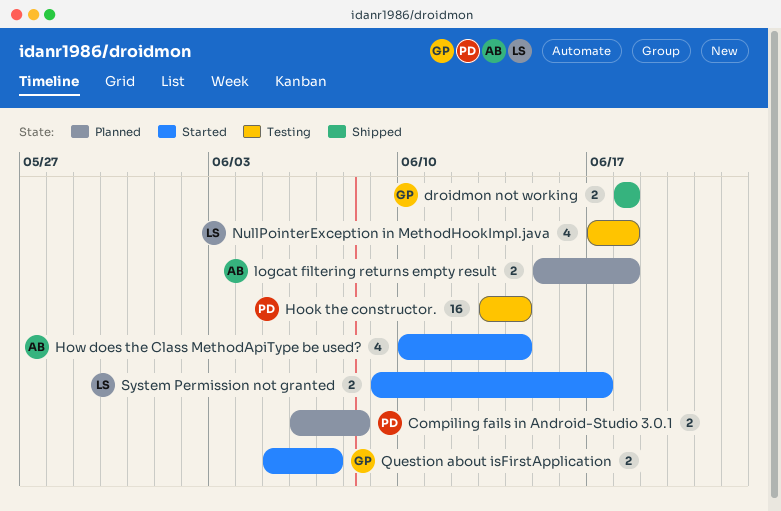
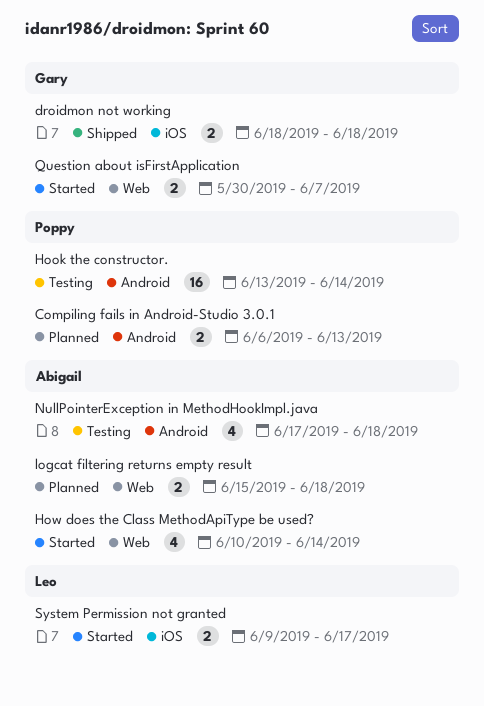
Compiling fails in Android-Studio 3.0.1, due: Jun 8 -> Jun 13
NullPointerException in MethodHookImpl.java, owner: Leo -> Abigail
Question about isFirstApplication, start: Jun 5 -> May 30

